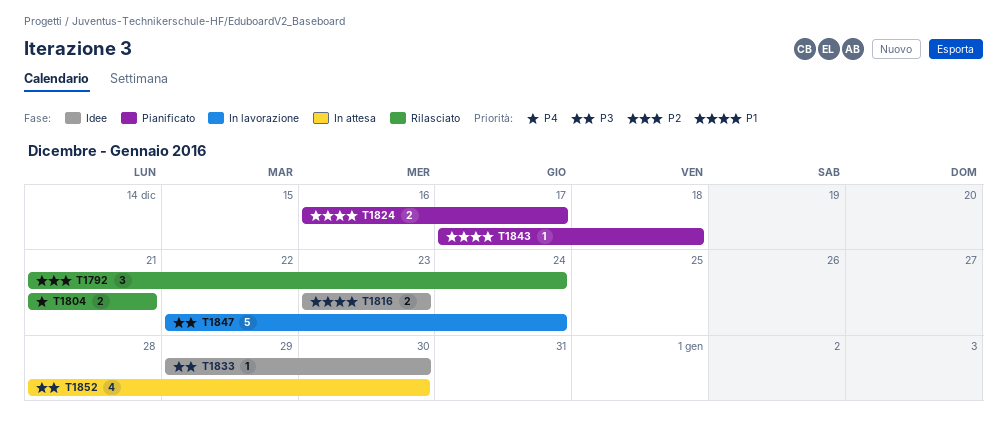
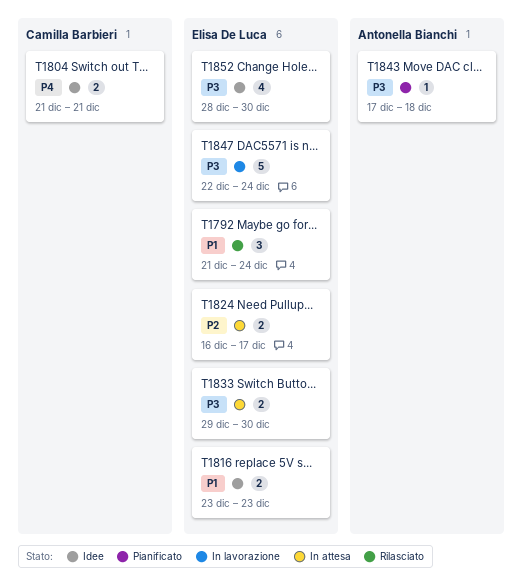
T1792, priority: P2 -> P1
T1804, status: Rilasciato -> Idee
T1824, status: Pianificato -> In attesa
T1824, priority: P1 -> P2
T1833, status: Idee -> In attesa
T1833, estimate: 1 -> 2
T1843, priority: P1 -> P3
T1852, status: In attesa -> Idee

